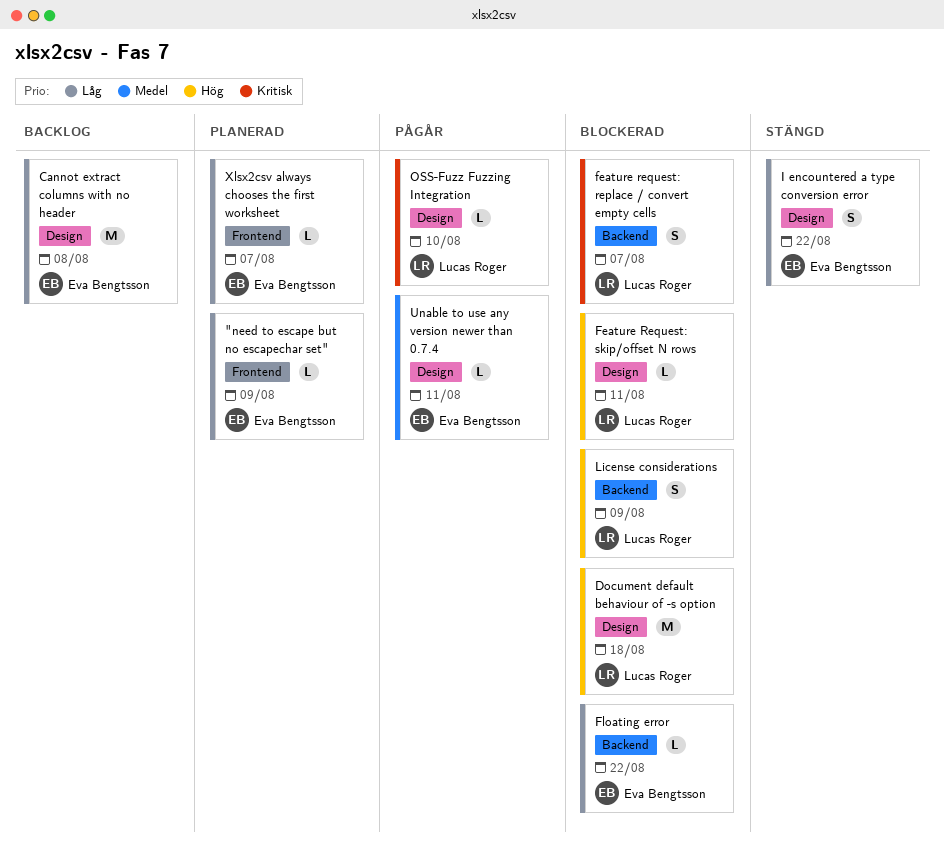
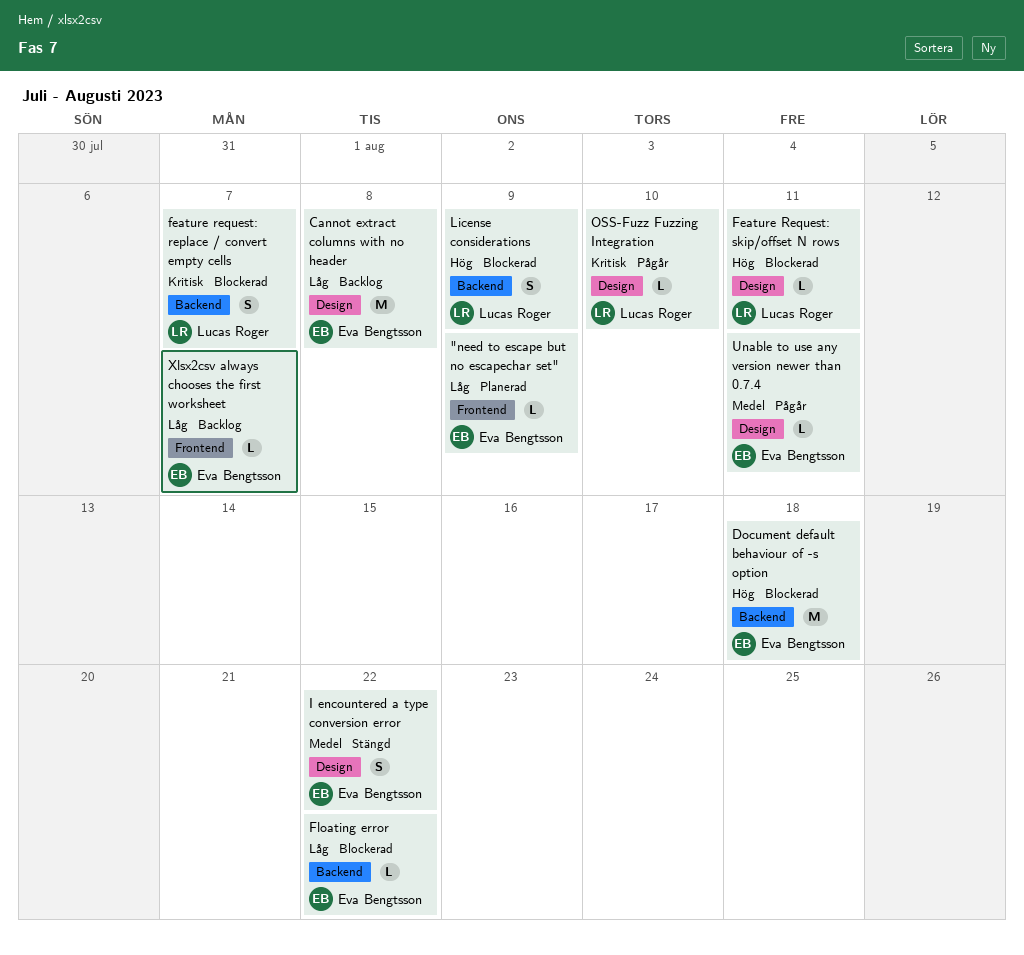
Document default behaviour of -s option, owner: Lucas Roger -> Eva Bengtsson
Document default behaviour of -s option, label: Design -> Backend
I encountered a type conversion error, priority: Låg -> Medel
Xlsx2csv always chooses the first worksheet, status: Planerad -> Backlog

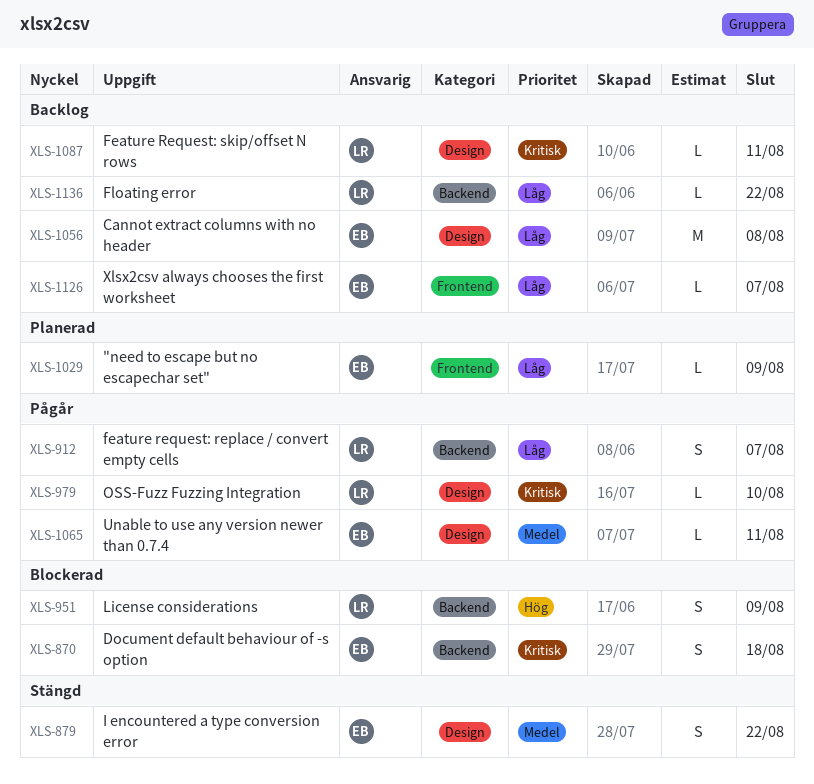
Document default behaviour of -s option, priority: Hög -> Kritisk
Document default behaviour of -s option, estimate: M -> S
feature request: replace / convert empty cells, status: Blockerad -> Pågår
feature request: replace / convert empty cells, priority: Kritisk -> Låg
Feature Request: skip/offset N rows, status: Blockerad -> Backlog
Feature Request: skip/offset N rows, priority: Hög -> Kritisk
Floating error, status: Blockerad -> Backlog
Floating error, owner: Eva Bengtsson -> Lucas Roger

